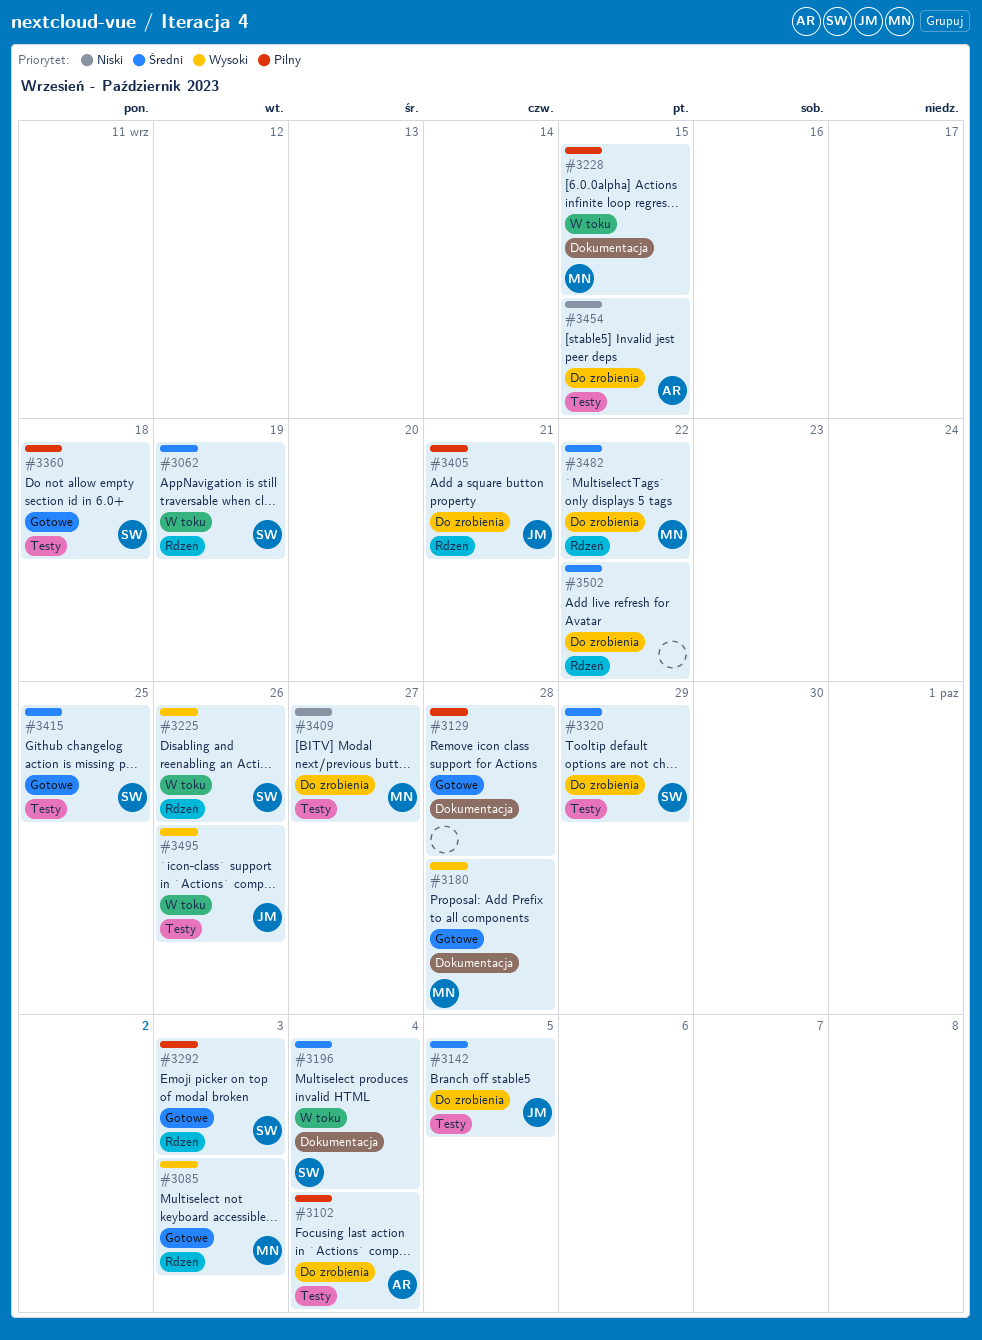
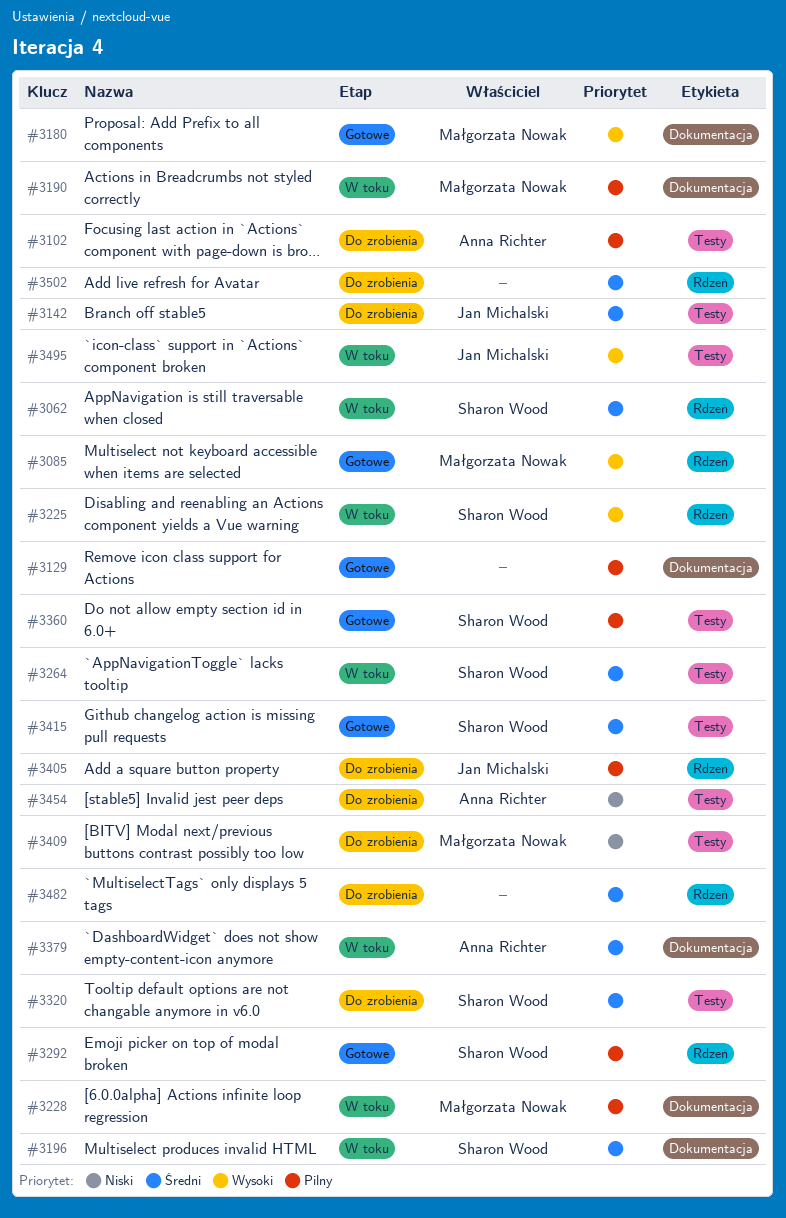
#3190: none -> present
#3264: none -> present
#3379: none -> present
#3482, owner: Małgorzata Nowak -> none

